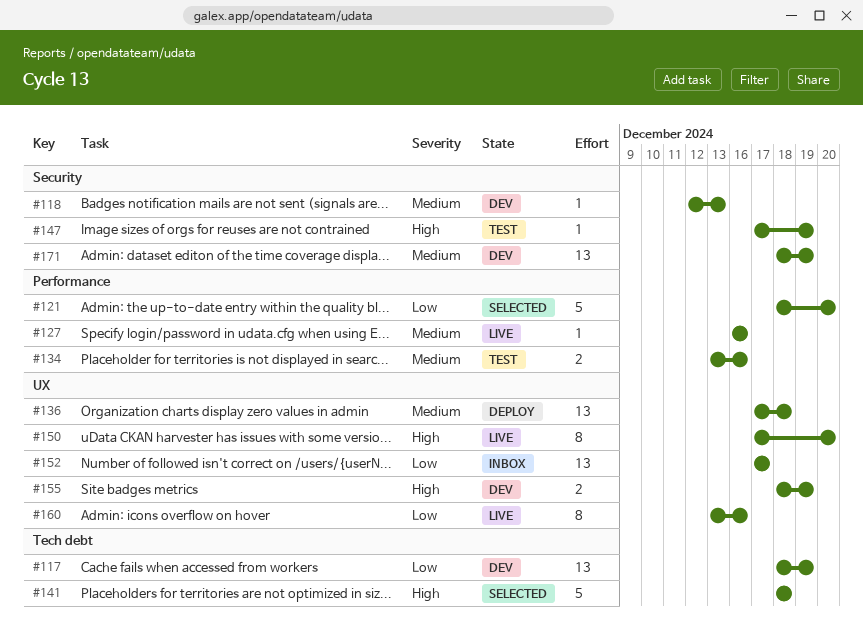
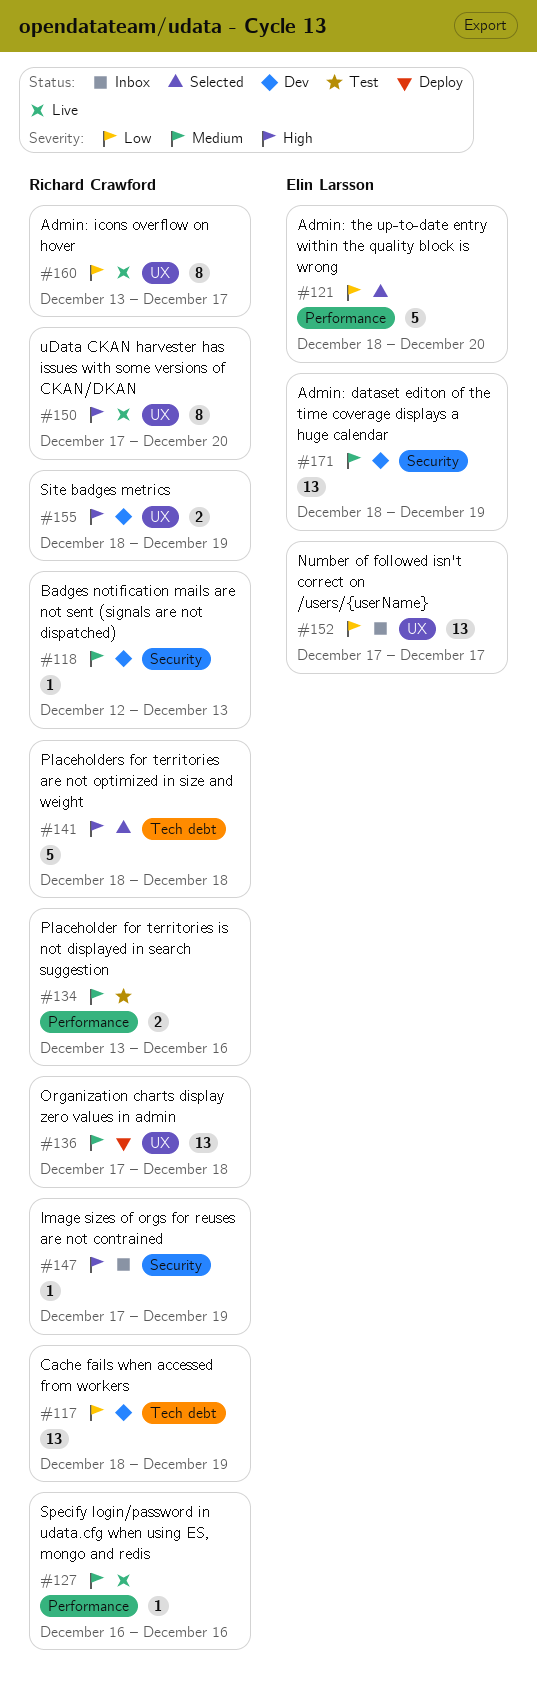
#147, status: Test -> Inbox
#160, due: Dec 16 -> Dec 17

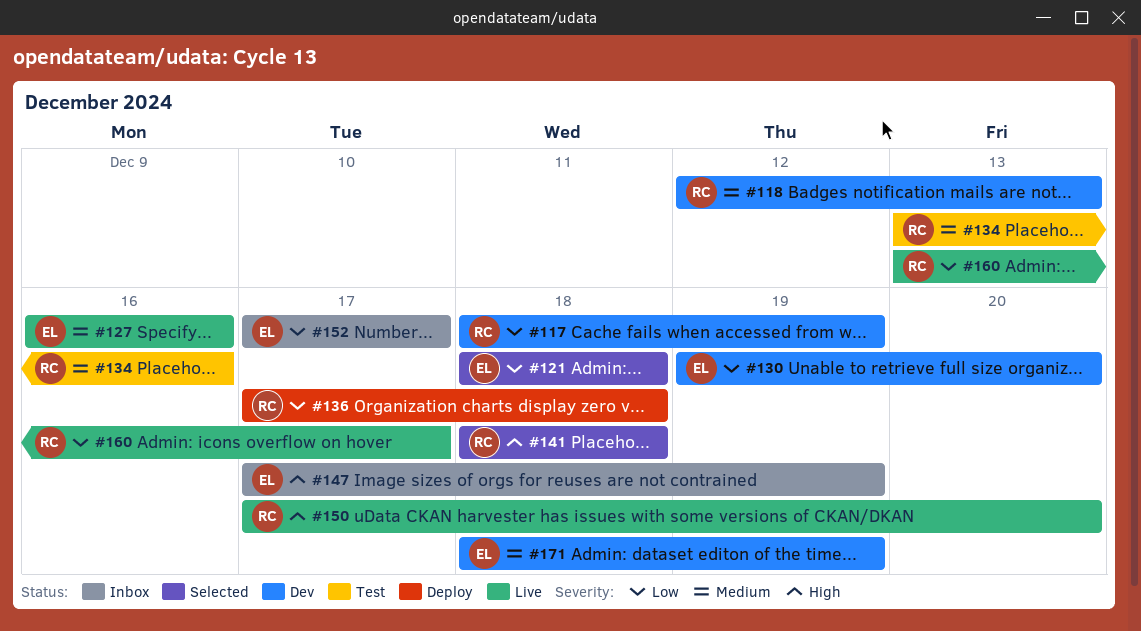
#121, due: Dec 20 -> Dec 18
#127, owner: Richard Crawford -> Elin Larsson
#130: none -> present
#136, priority: Medium -> Low
#147, owner: Richard Crawford -> Elin Larsson
#155: present -> none

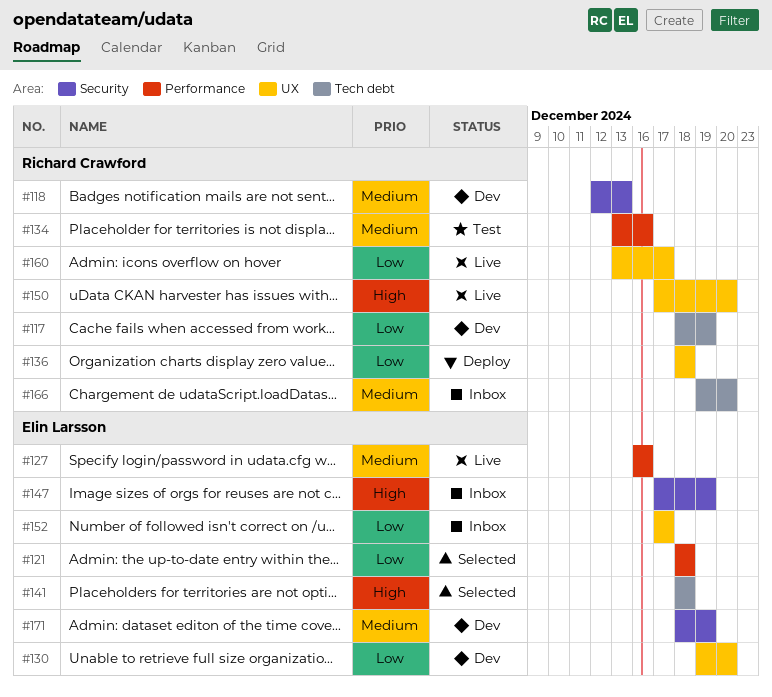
#136, start: Dec 17 -> Dec 18
#141, owner: Richard Crawford -> Elin Larsson
#166: none -> present

